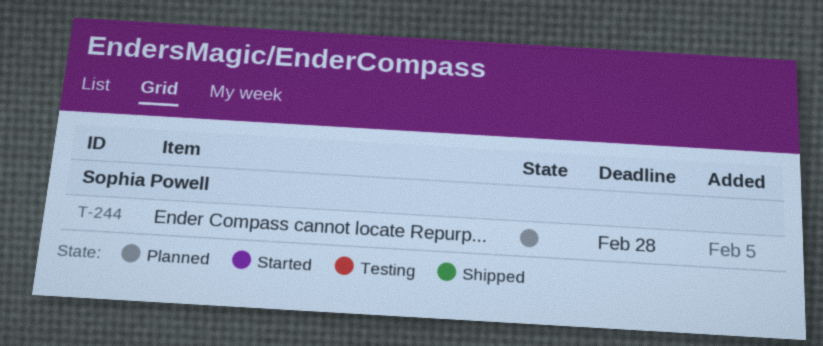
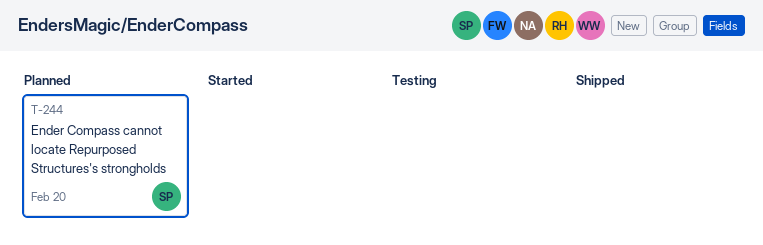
T-244, due: Feb 28 -> Feb 20

